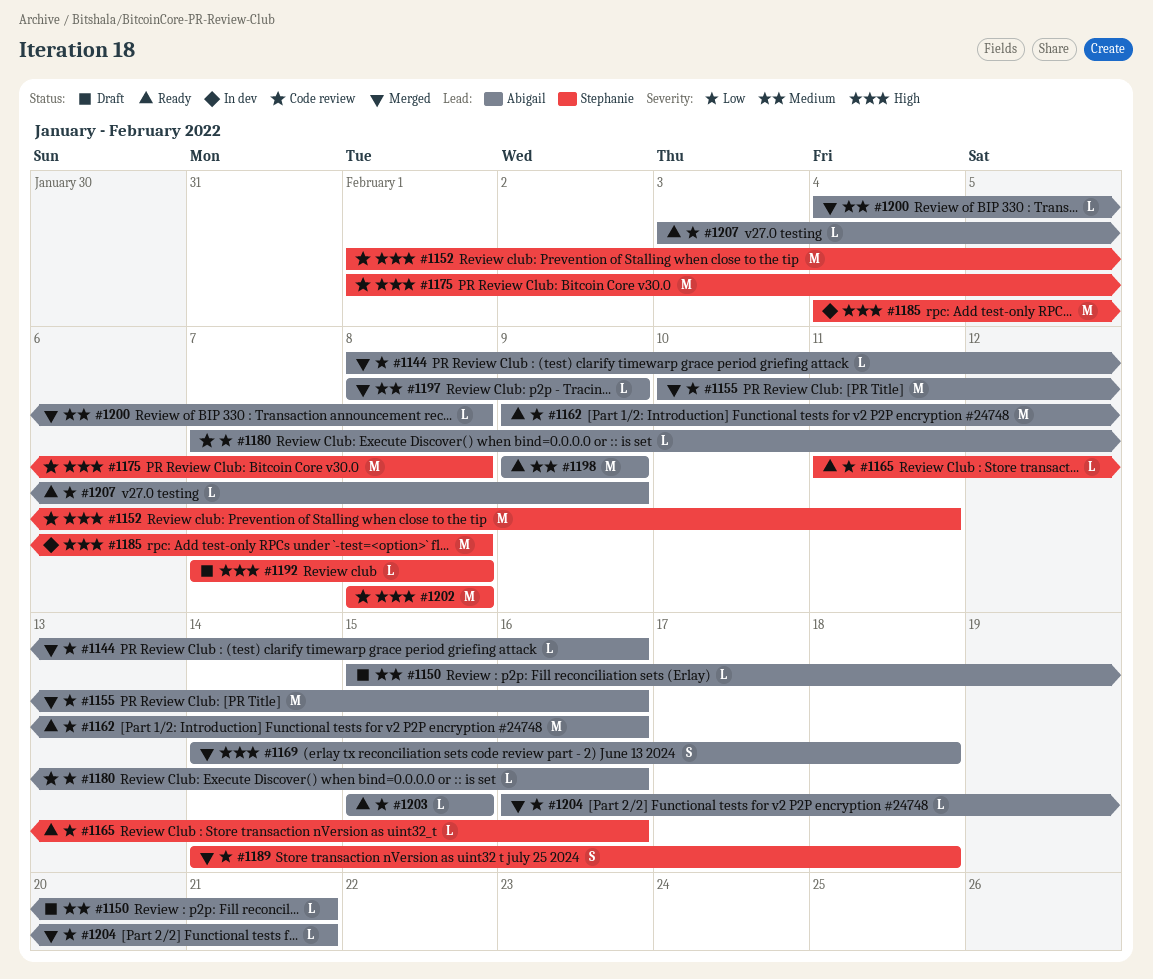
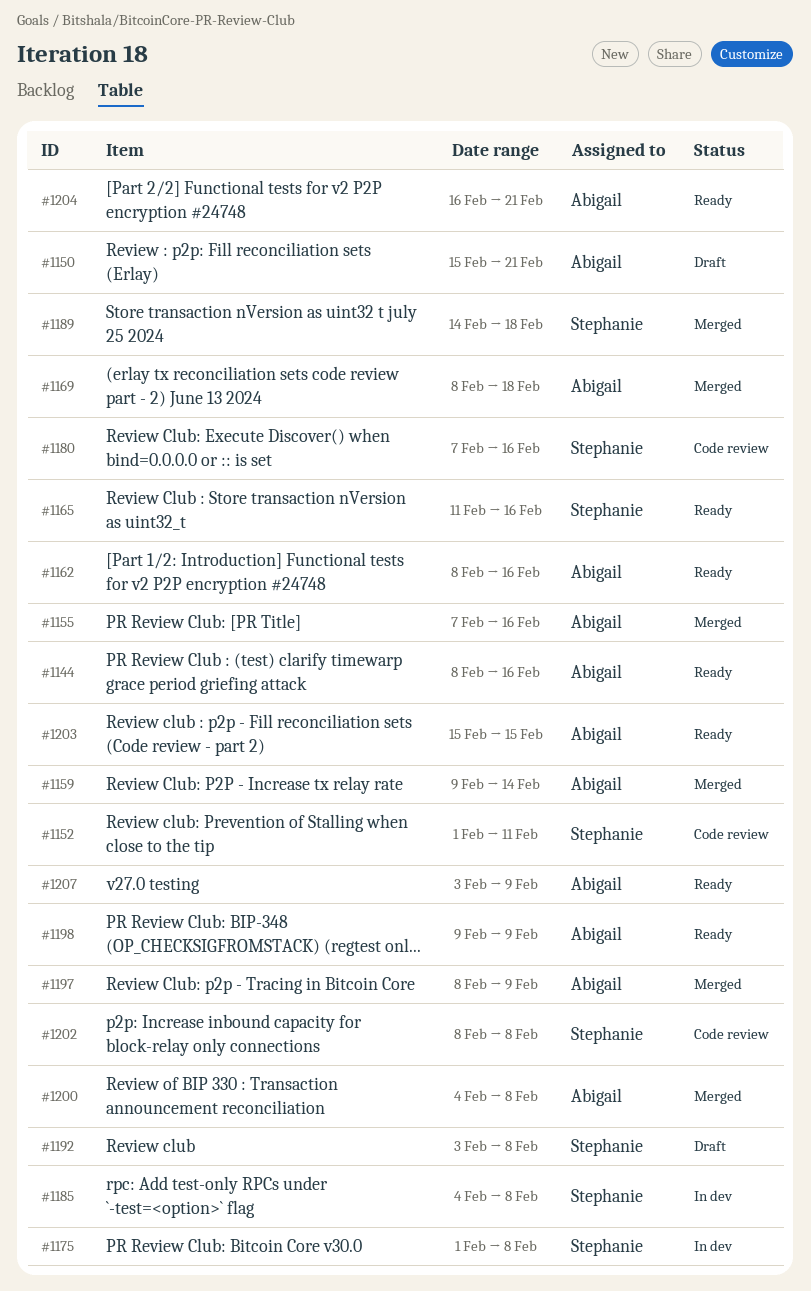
#1144, status: Merged -> Ready
#1155, start: Feb 10 -> Feb 7
#1159: none -> present
#1162, start: Feb 9 -> Feb 8
#1169, start: Feb 14 -> Feb 8
#1175, status: Code review -> In dev
#1180, owner: Abigail -> Stephanie
#1192, start: Feb 7 -> Feb 3
#1204, status: Merged -> Ready

